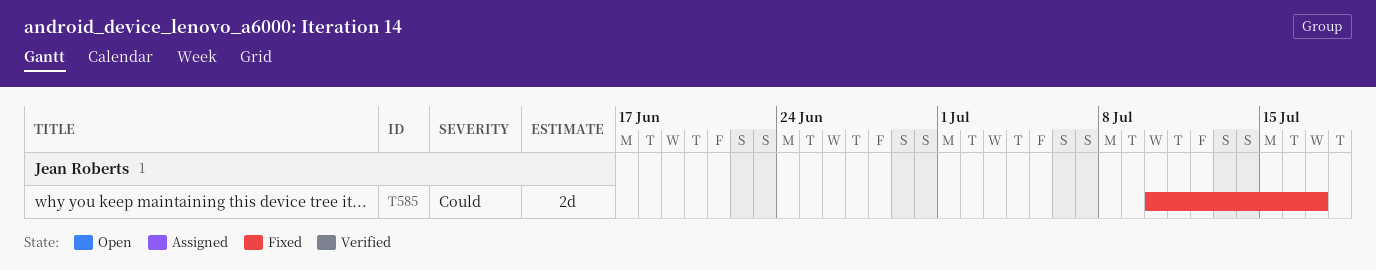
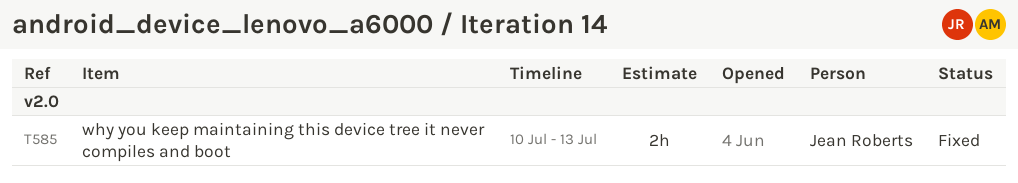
T585, estimate: 2d -> 2h
T585, due: Jul 17 -> Jul 13

